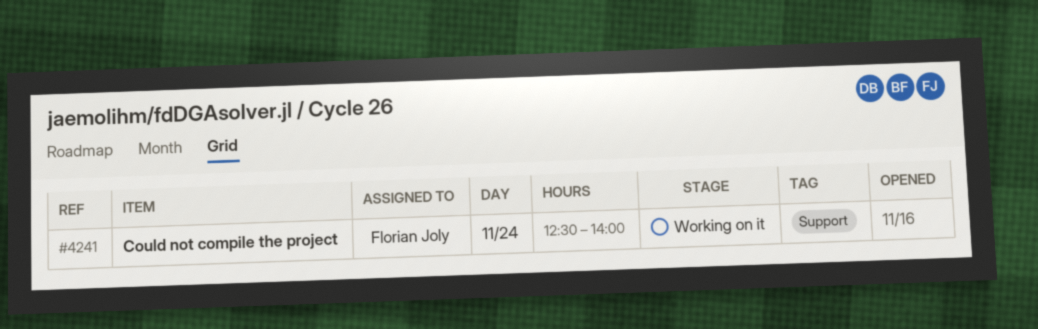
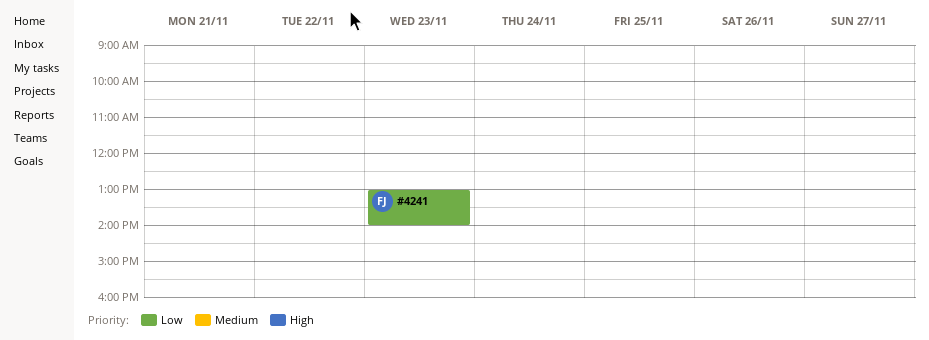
#4241, day: Nov 24 -> Nov 23
#4241, begins: 12:30 -> 13:00

